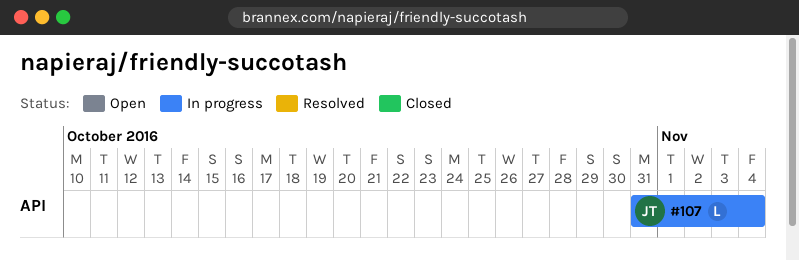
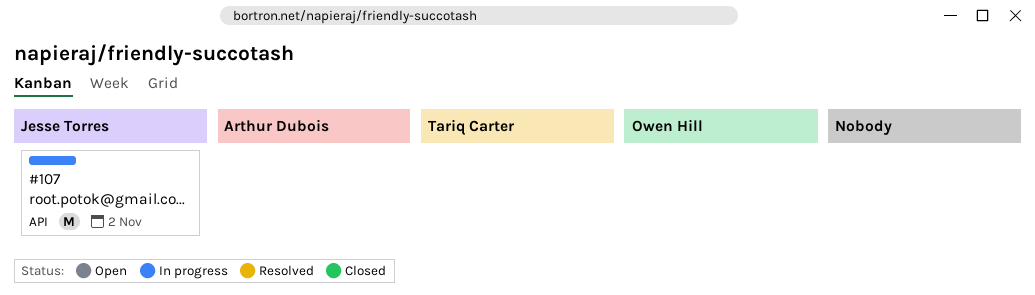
#107, estimate: L -> M
#107, due: Nov 4 -> Nov 2

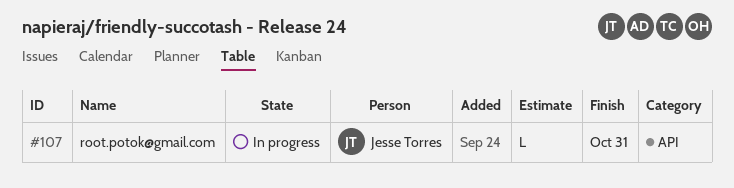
#107, estimate: M -> L
#107, due: Nov 2 -> Oct 31

